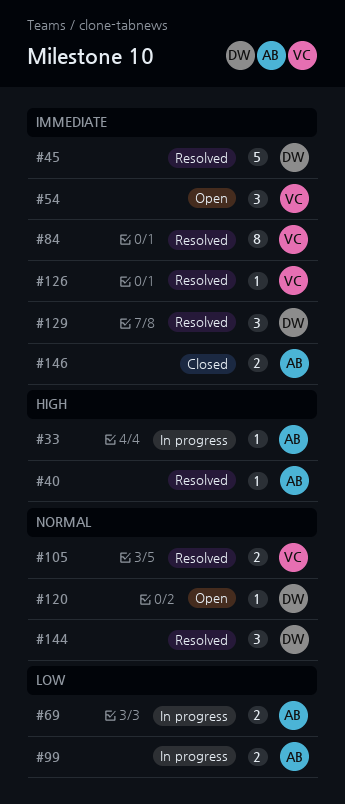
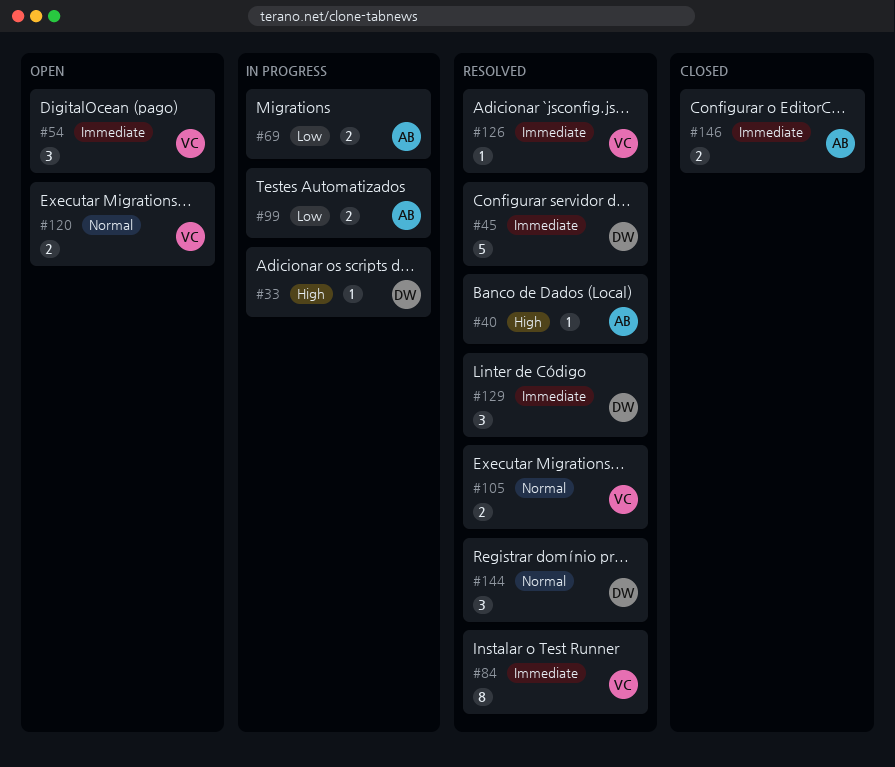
#33, owner: AB -> DW
#120, owner: DW -> VC
#120, estimate: 1 -> 2

